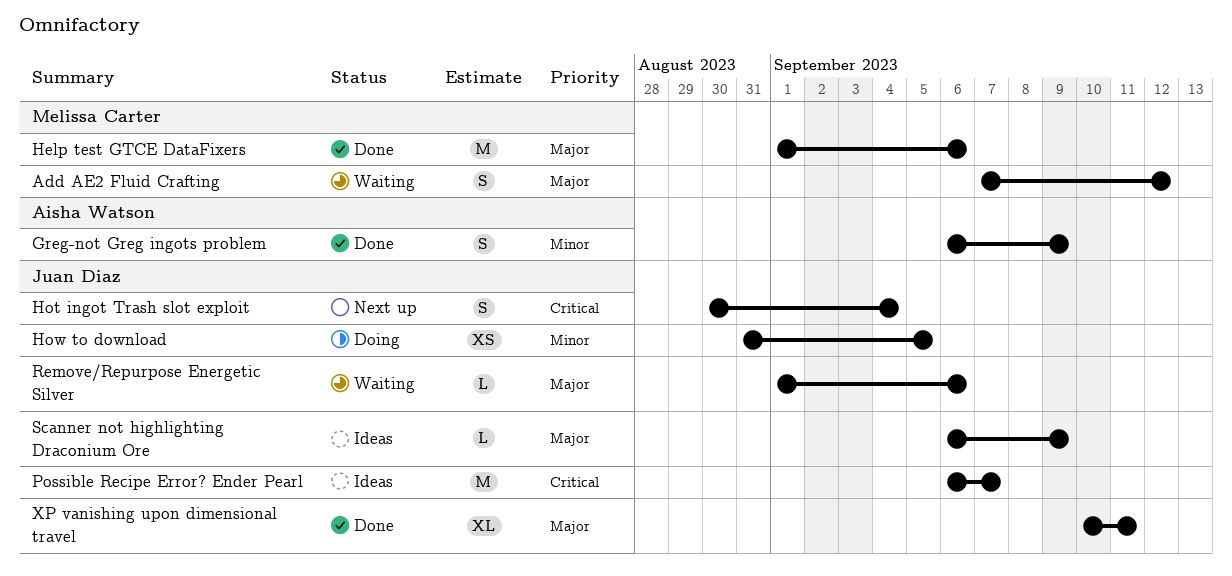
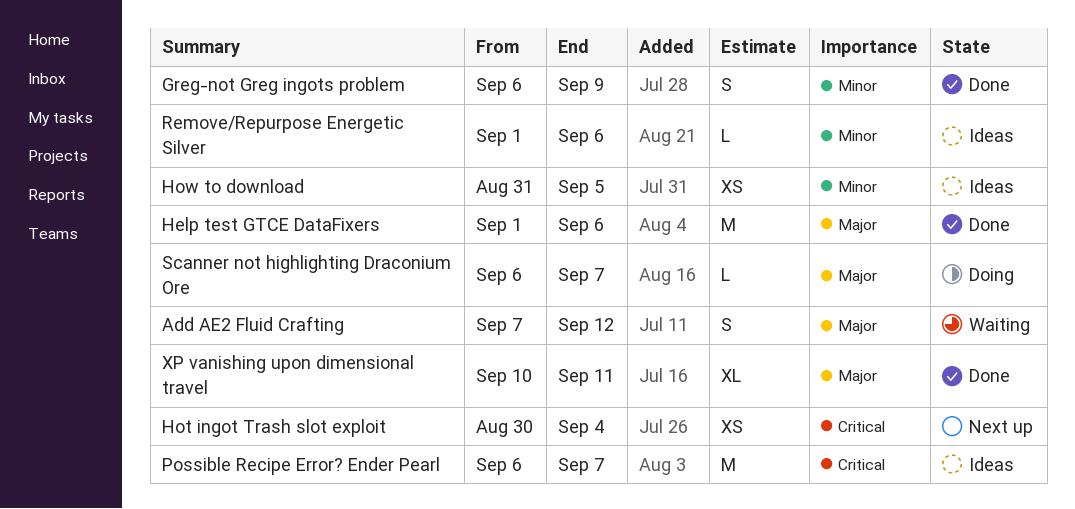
Hot ingot Trash slot exploit, estimate: S -> XS
How to download, status: Doing -> Ideas
Remove/Repurpose Energetic Silver, status: Waiting -> Ideas
Remove/Repurpose Energetic Silver, priority: Major -> Minor
Scanner not highlighting Draconium Ore, status: Ideas -> Doing
Scanner not highlighting Draconium Ore, due: Sep 9 -> Sep 7

